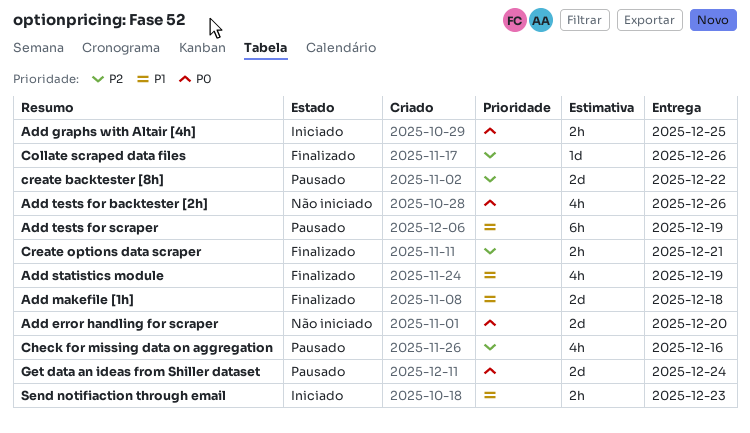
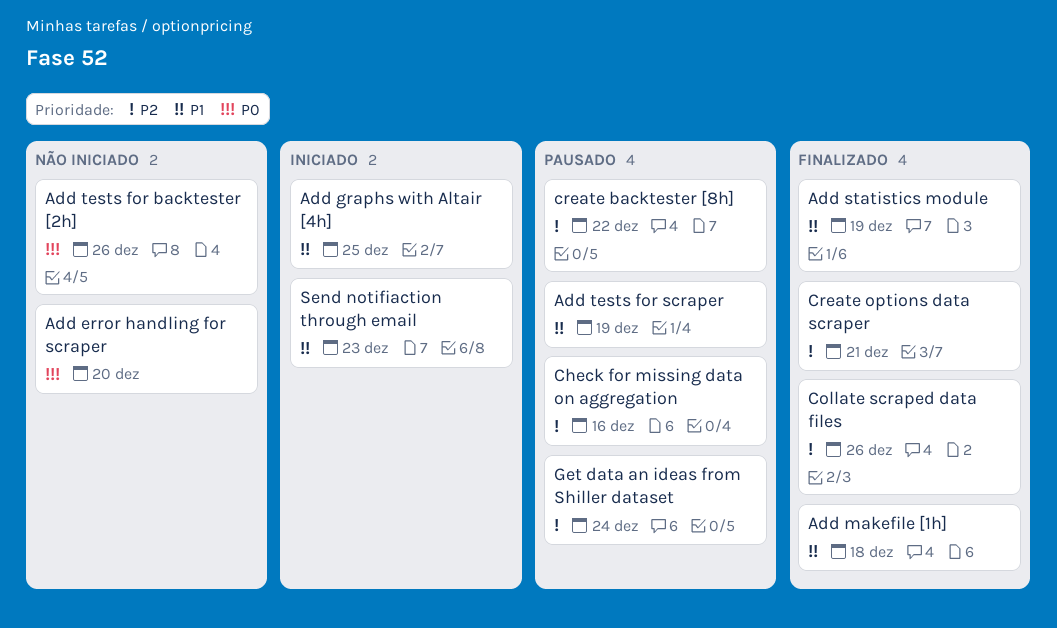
Add graphs with Altair [4h], priority: P0 -> P1
Get data an ideas from Shiller dataset, priority: P0 -> P2

